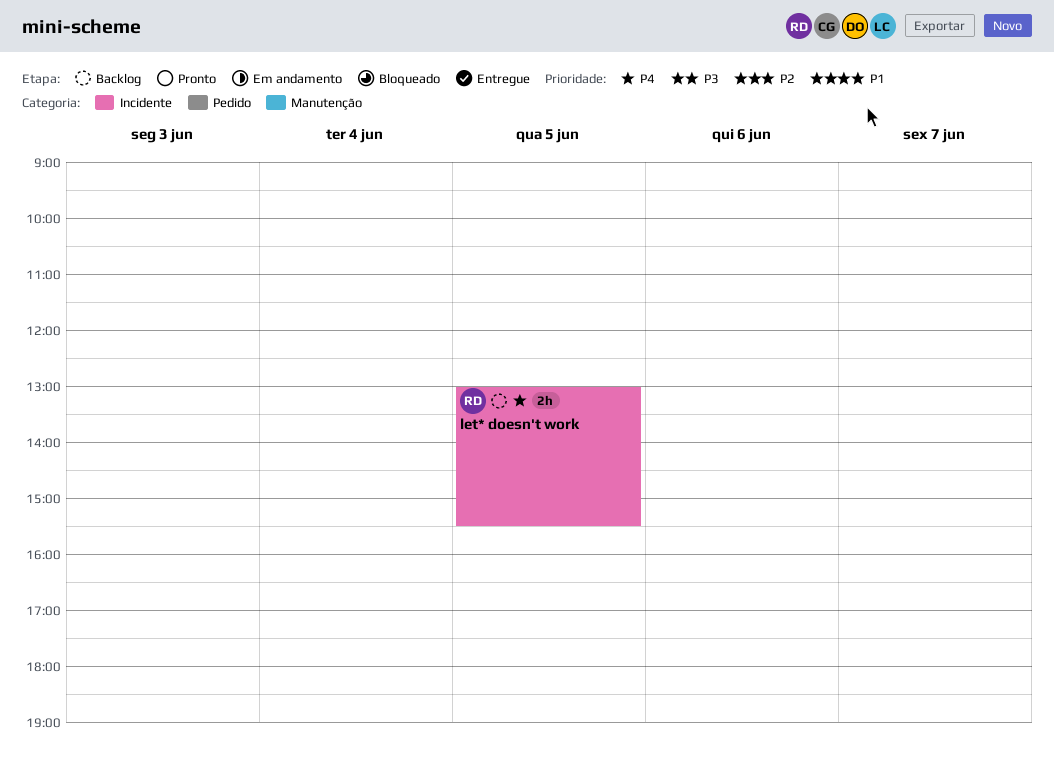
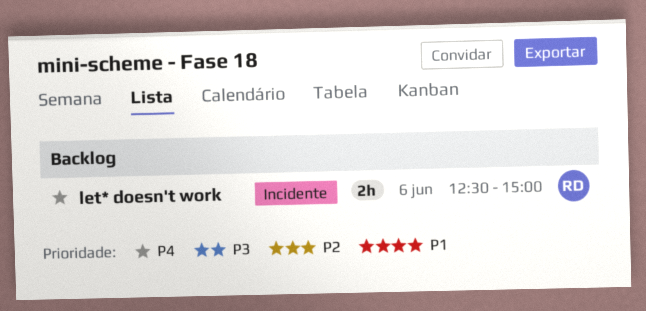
let* doesn't work, day: Jun 5 -> Jun 6
let* doesn't work, begins: 13:00 -> 12:30
let* doesn't work, ends: 15:30 -> 15:00

